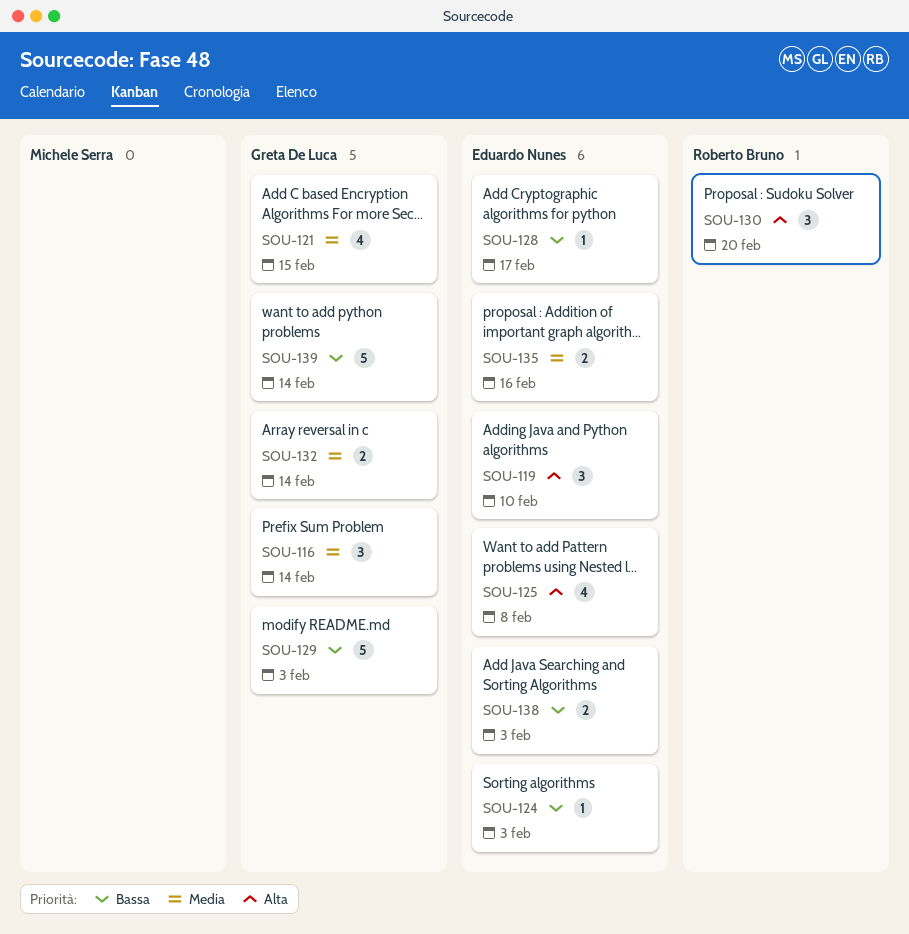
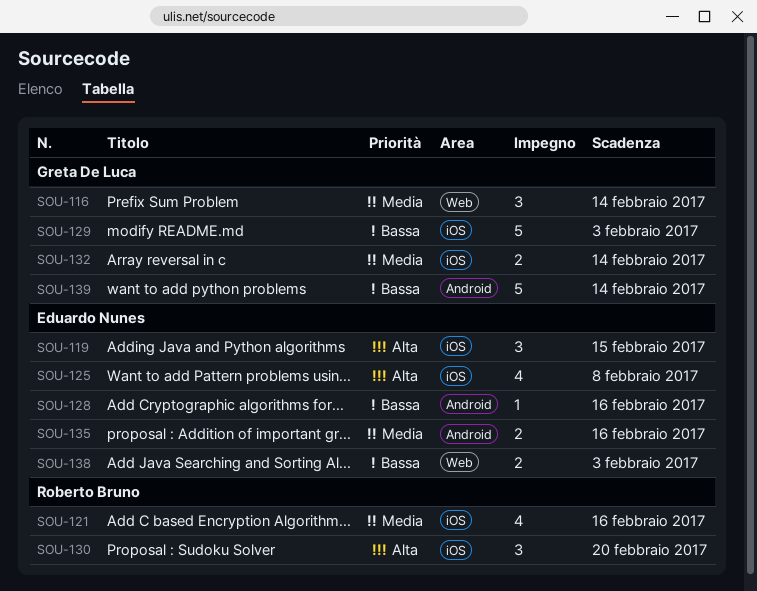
SOU-119, due: Feb 10 -> Feb 15
SOU-121, owner: Greta De Luca -> Roberto Bruno
SOU-121, due: Feb 15 -> Feb 16
SOU-124: present -> none
SOU-128, due: Feb 17 -> Feb 16

